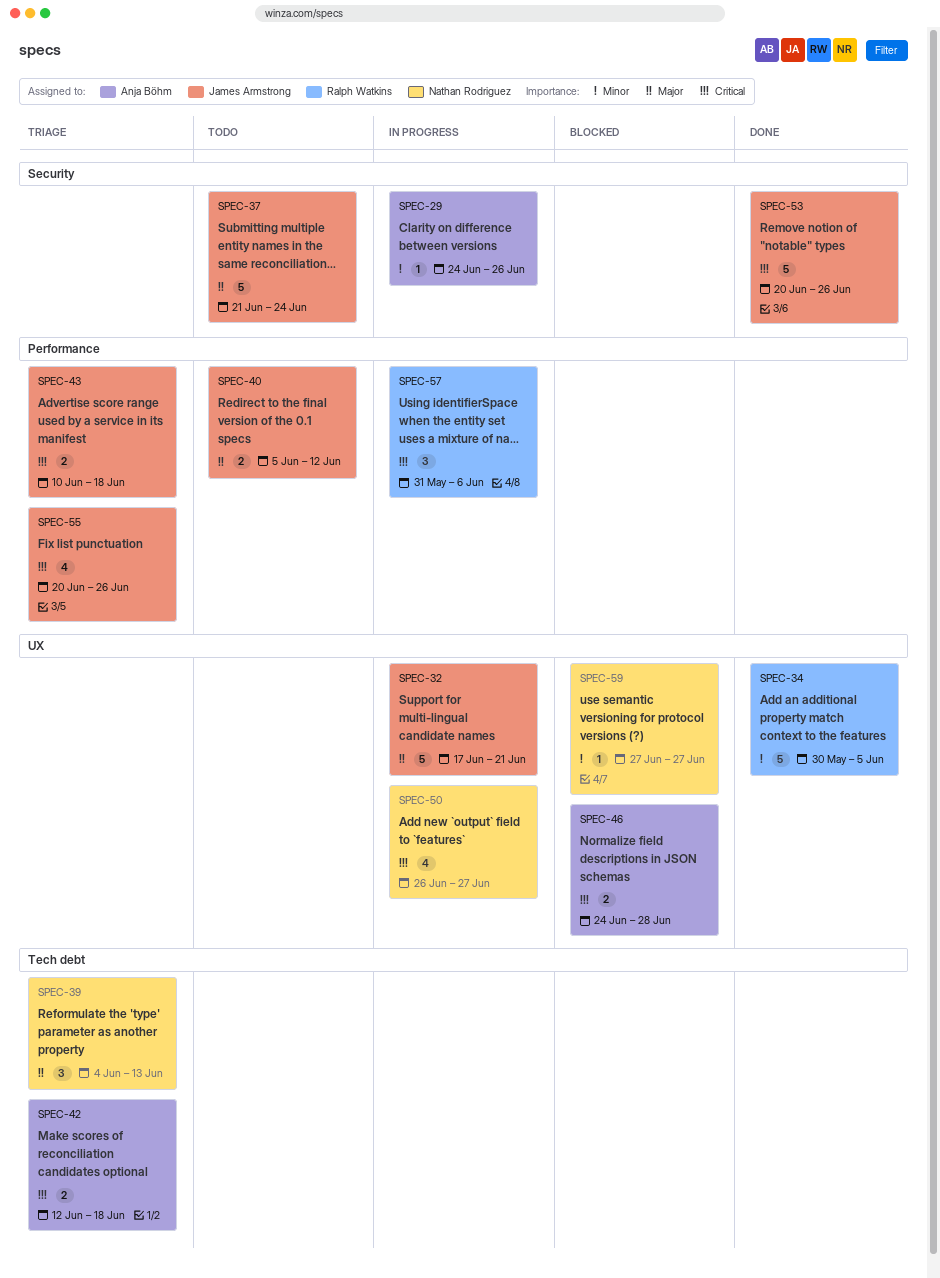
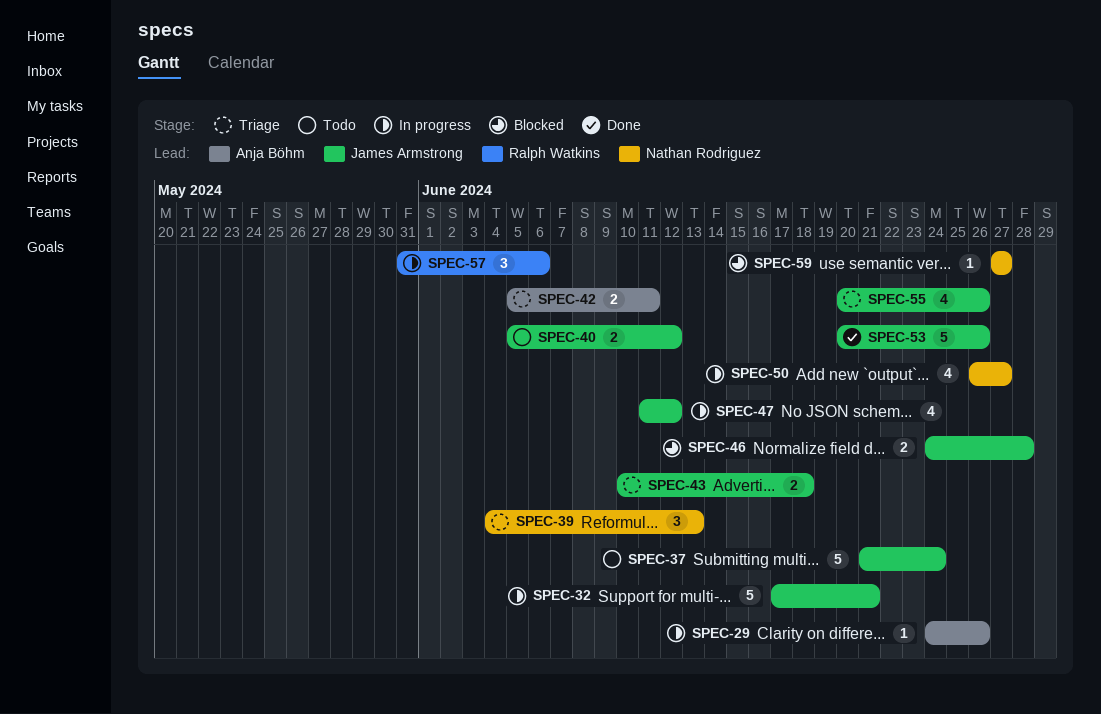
SPEC-34: present -> none
SPEC-42, start: Jun 12 -> Jun 5
SPEC-42, due: Jun 18 -> Jun 11
SPEC-46, owner: Anja Böhm -> James Armstrong
SPEC-47: none -> present

